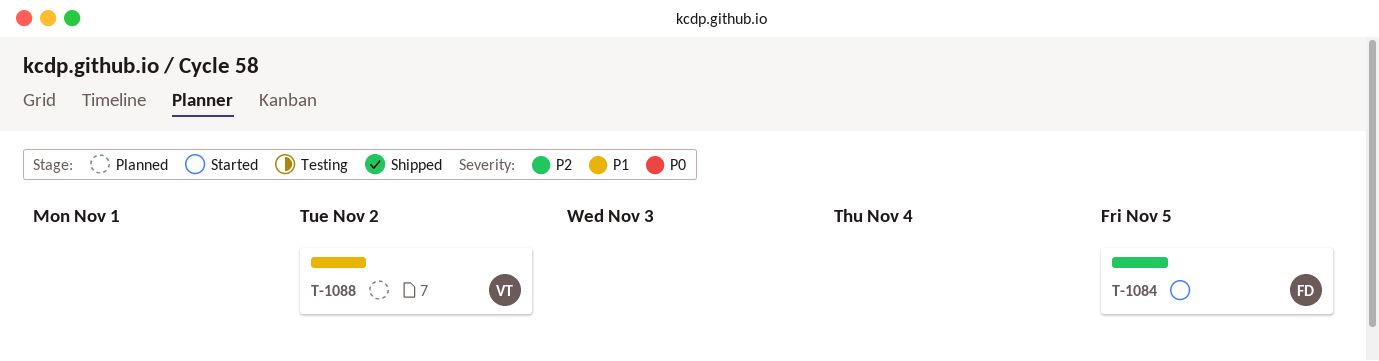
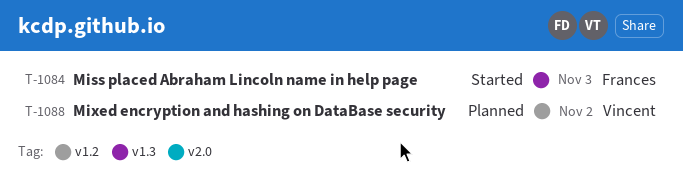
T-1084, due: Nov 5 -> Nov 3

